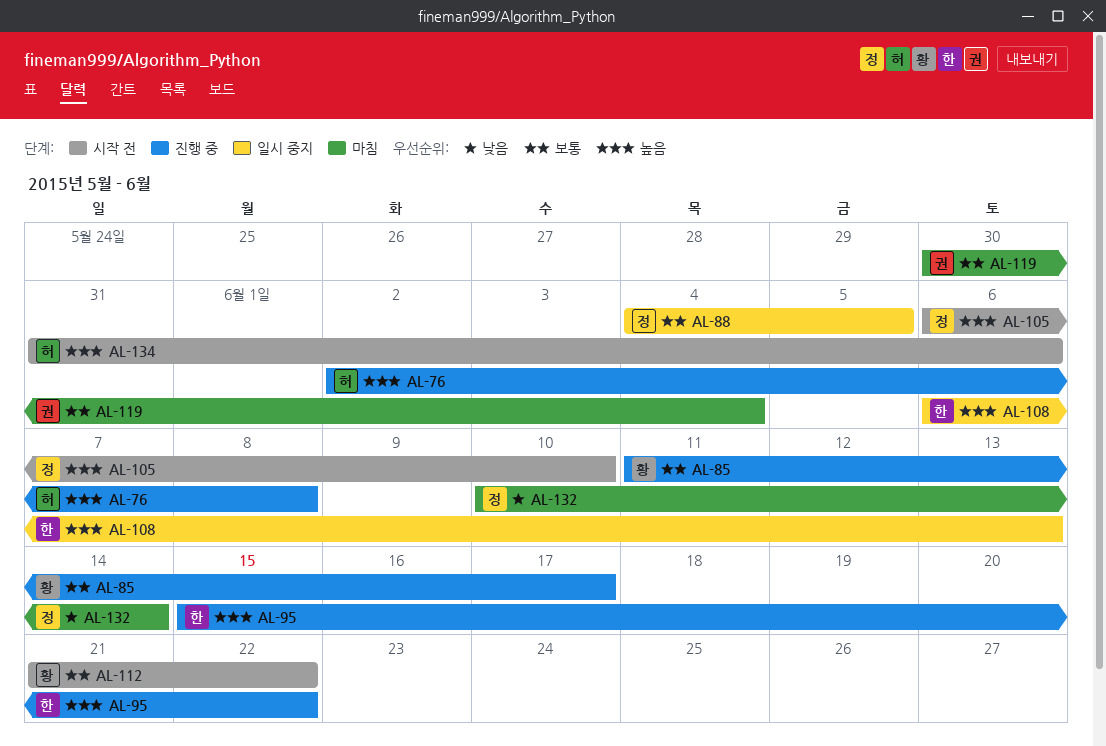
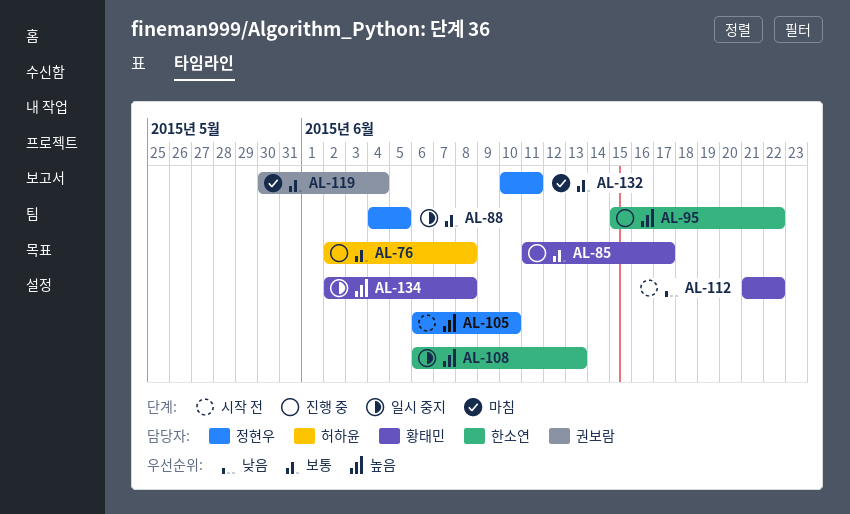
AL-76, priority: 높음 -> 보통
AL-112, priority: 보통 -> 낮음
AL-132, priority: 낮음 -> 보통
AL-132, due: Jun 14 -> Jun 11
AL-134, status: 시작 전 -> 일시 중지
AL-134, owner: 허하윤 -> 황태민
AL-134, start: May 31 -> Jun 2
AL-134, due: Jun 6 -> Jun 8

